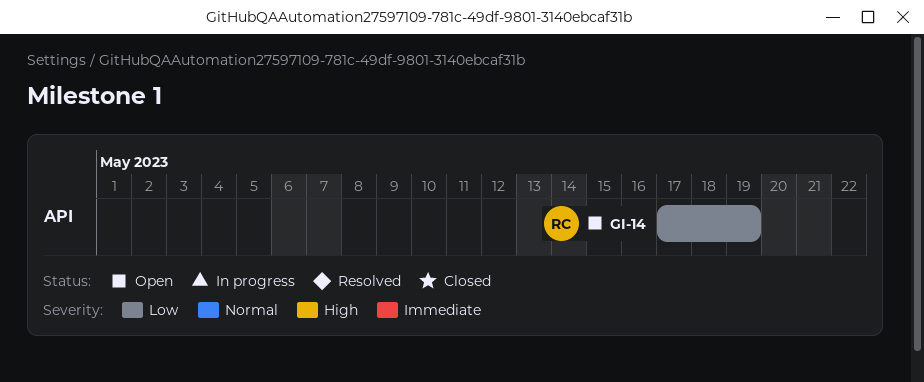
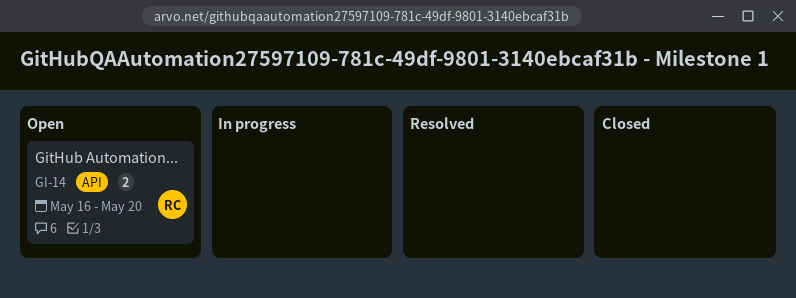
GI-14, start: May 17 -> May 16
GI-14, due: May 19 -> May 20

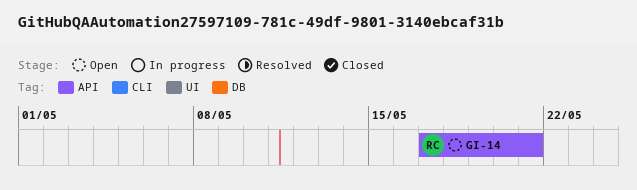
GI-14, start: May 16 -> May 17
GI-14, due: May 20 -> May 21

